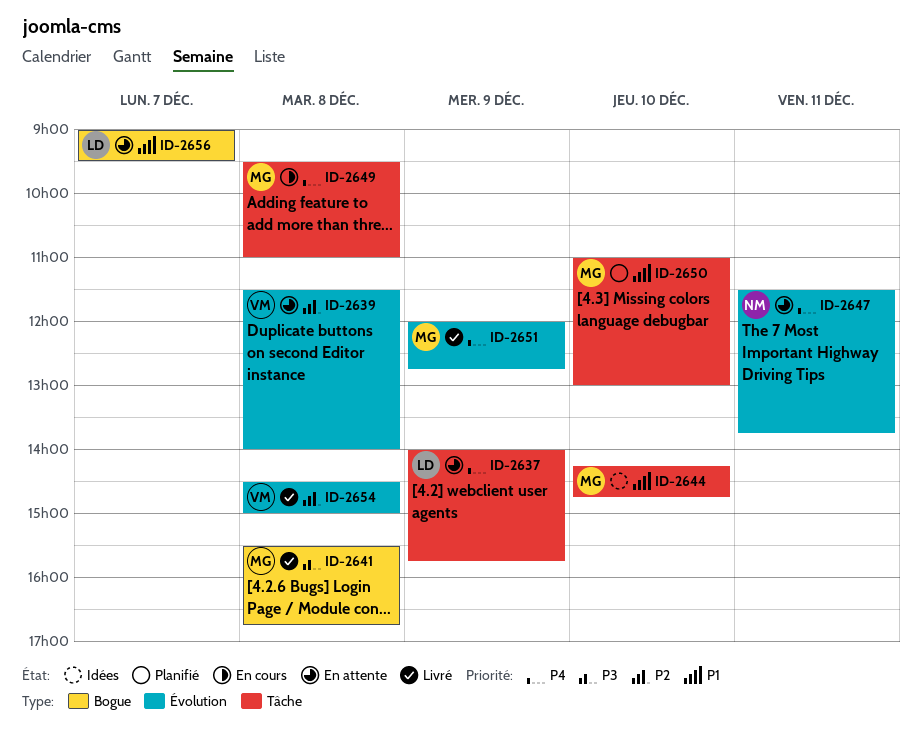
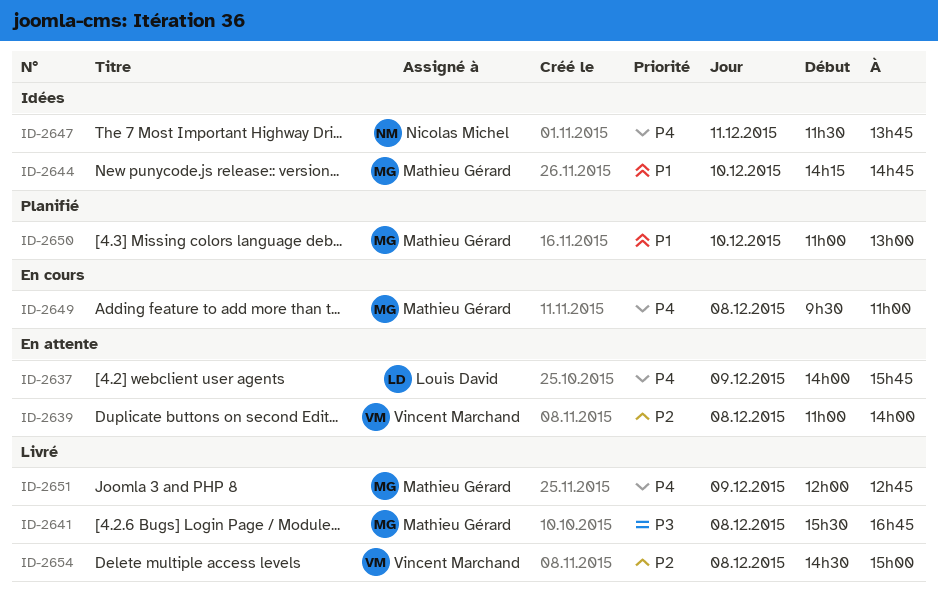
ID-2639, begins: 11:30 -> 11:00
ID-2647, status: En attente -> Idées
ID-2656: present -> none

